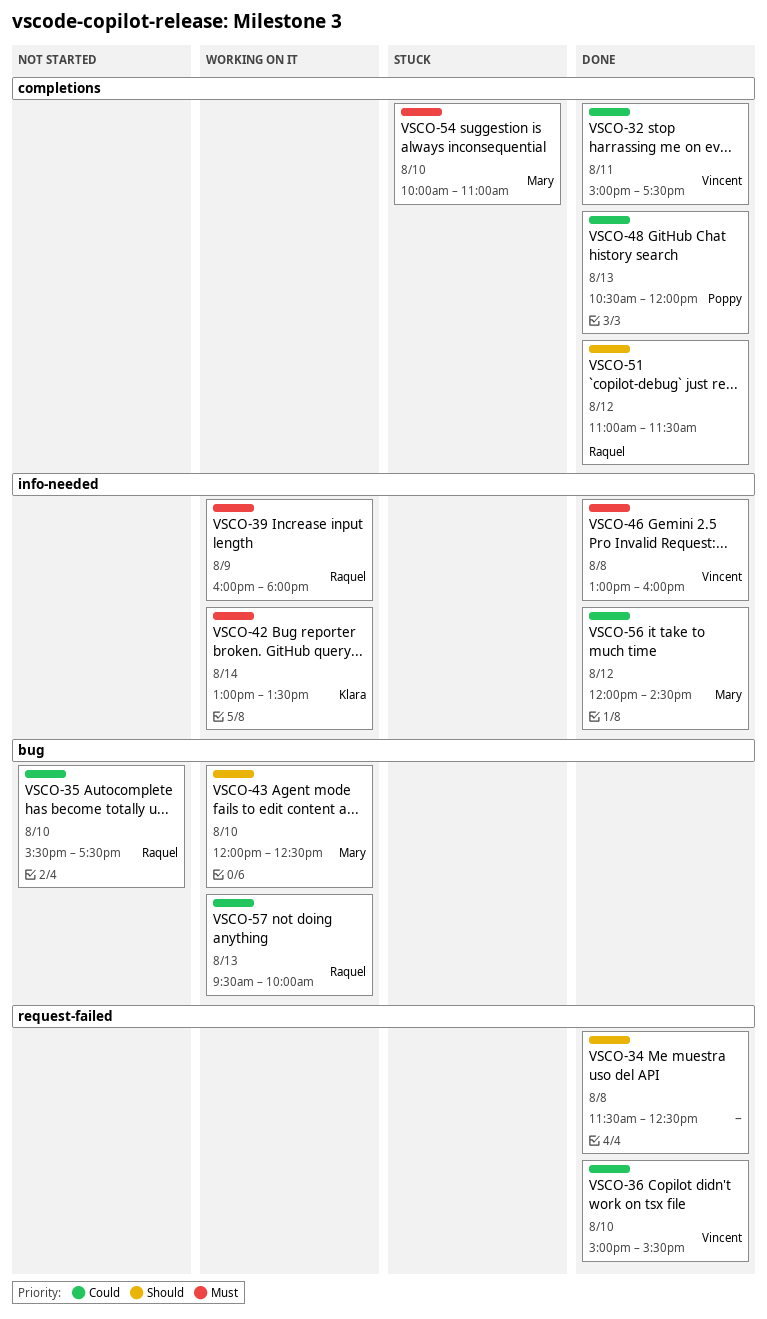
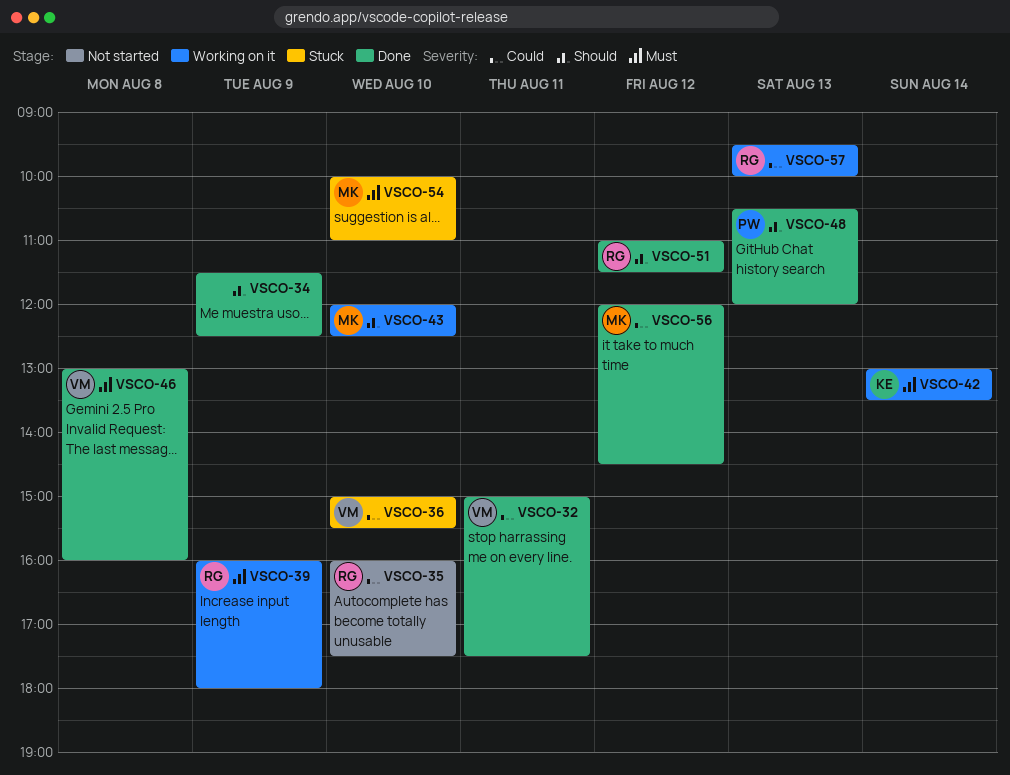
VSCO-34, day: Aug 8 -> Aug 9
VSCO-35, begins: 15:30 -> 16:00
VSCO-36, status: Done -> Stuck
VSCO-48, priority: Could -> Should

